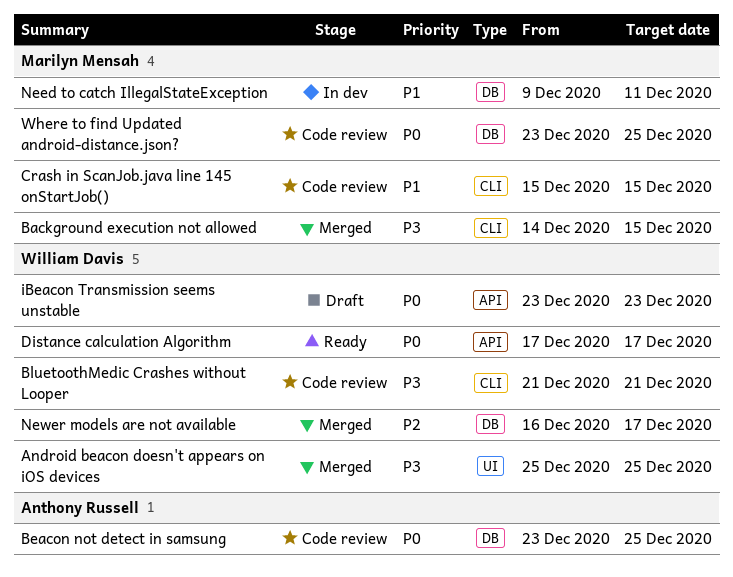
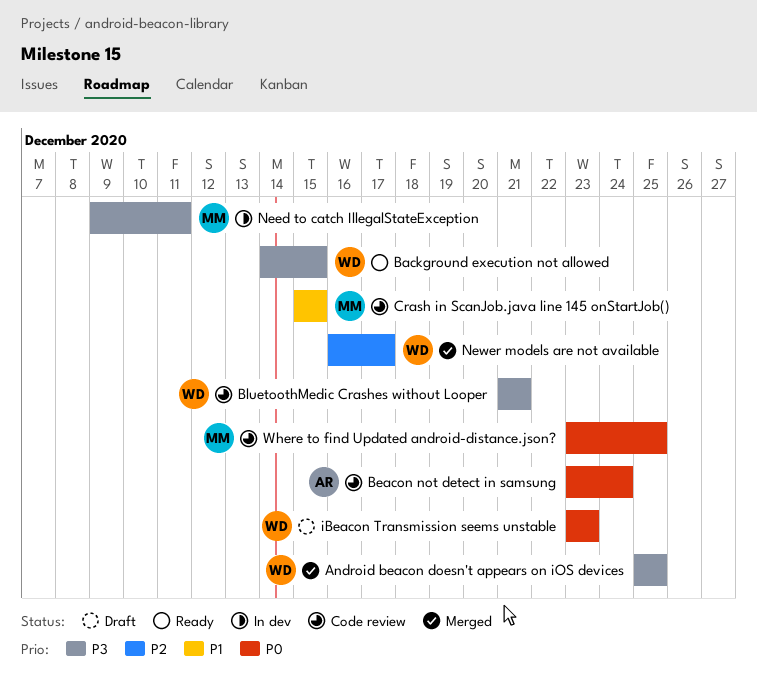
Background execution not allowed, status: Merged -> Ready
Background execution not allowed, owner: Marilyn Mensah -> William Davis
Beacon not detect in samsung, due: Dec 25 -> Dec 24
Distance calculation Algorithm: present -> none
Need to catch IllegalStateException, priority: P1 -> P3

